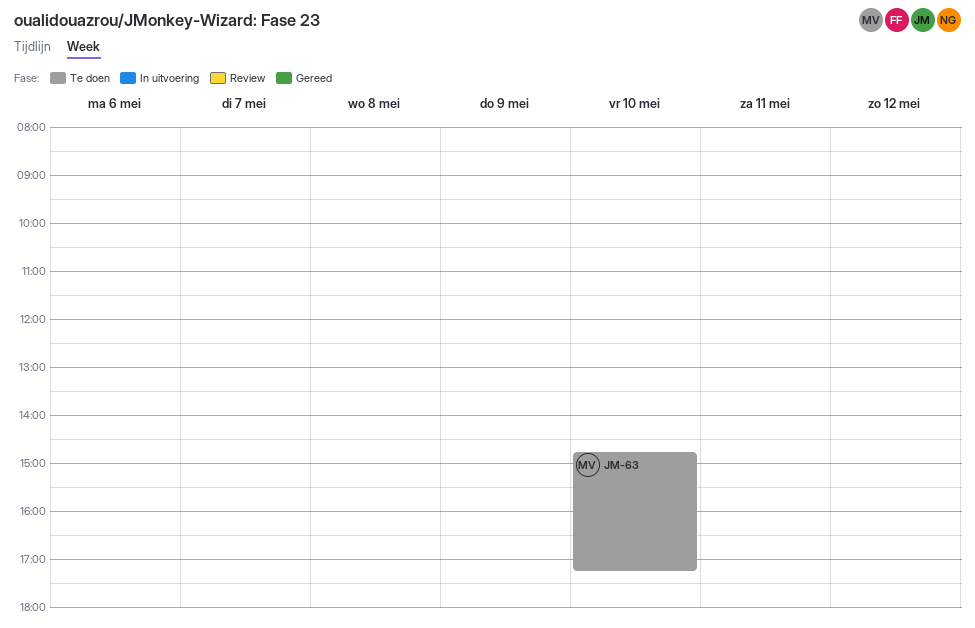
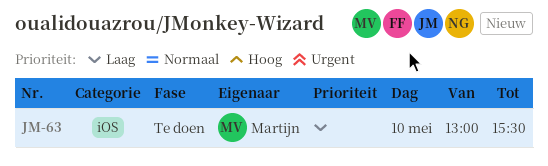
JM-63, begins: 14:45 -> 13:00
JM-63, ends: 17:15 -> 15:30

